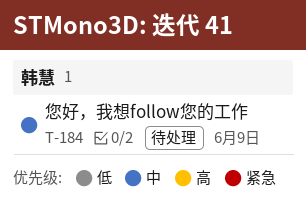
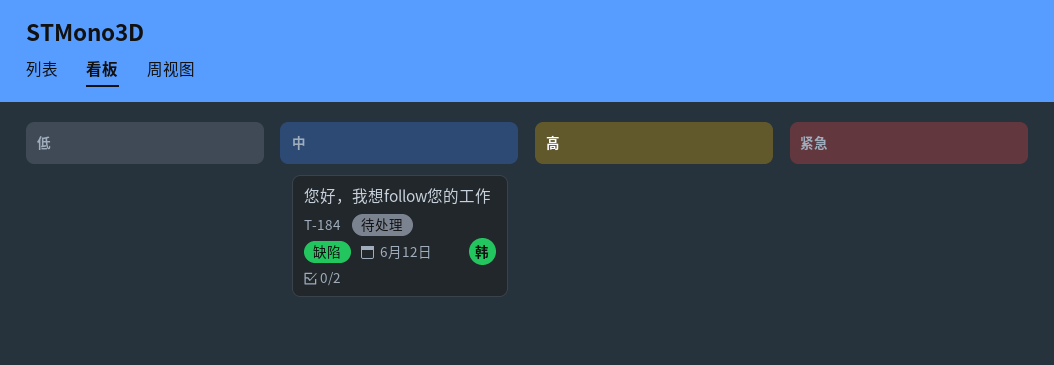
T-184, due: Jun 9 -> Jun 12

